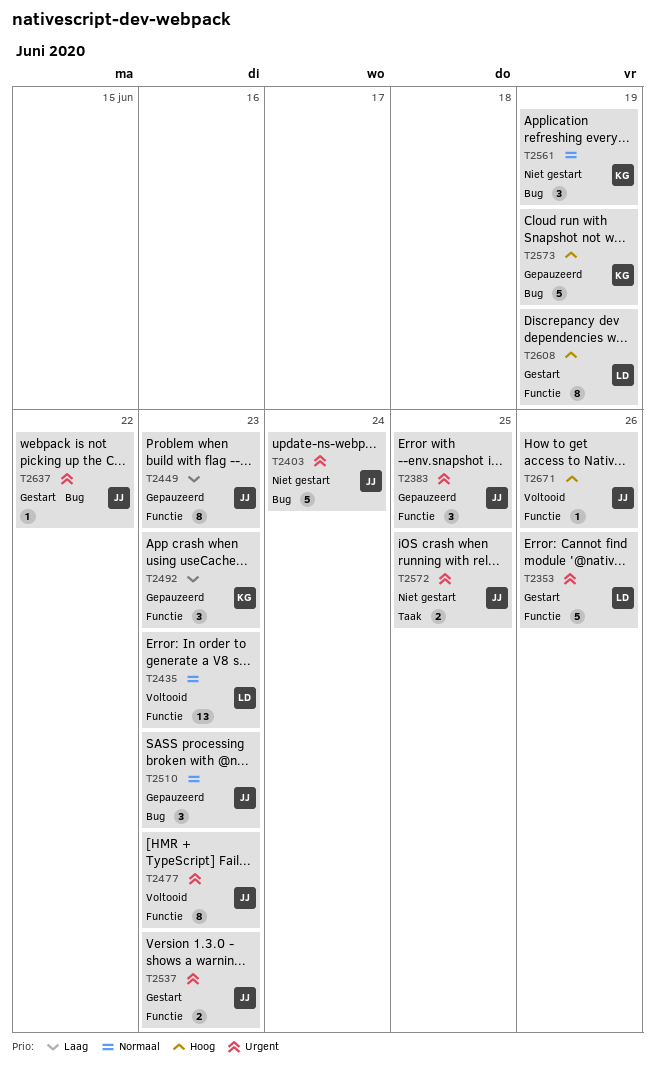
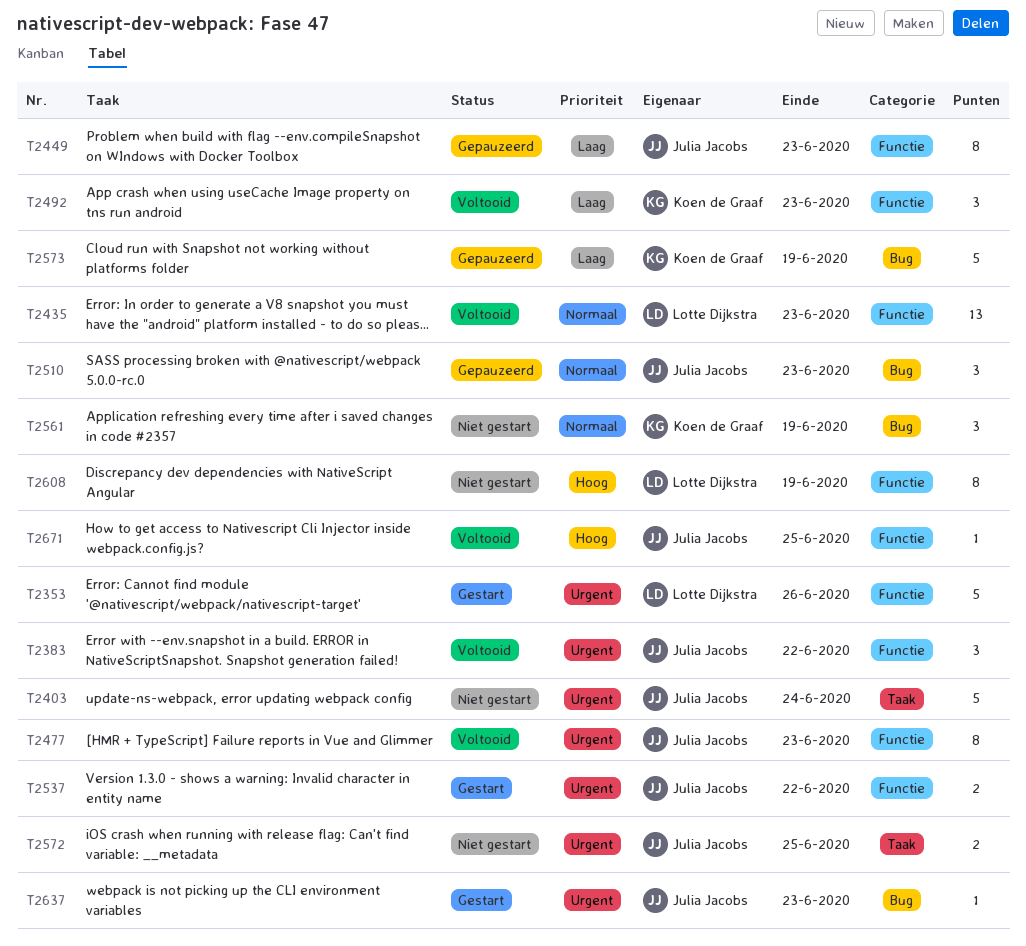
T2383, status: Gepauzeerd -> Voltooid
T2383, due: Jun 25 -> Jun 22
T2403, label: Bug -> Taak
T2492, status: Gepauzeerd -> Voltooid
T2537, due: Jun 23 -> Jun 22
T2573, priority: Hoog -> Laag
T2608, status: Gestart -> Niet gestart
T2637, due: Jun 22 -> Jun 23
T2671, due: Jun 26 -> Jun 25

